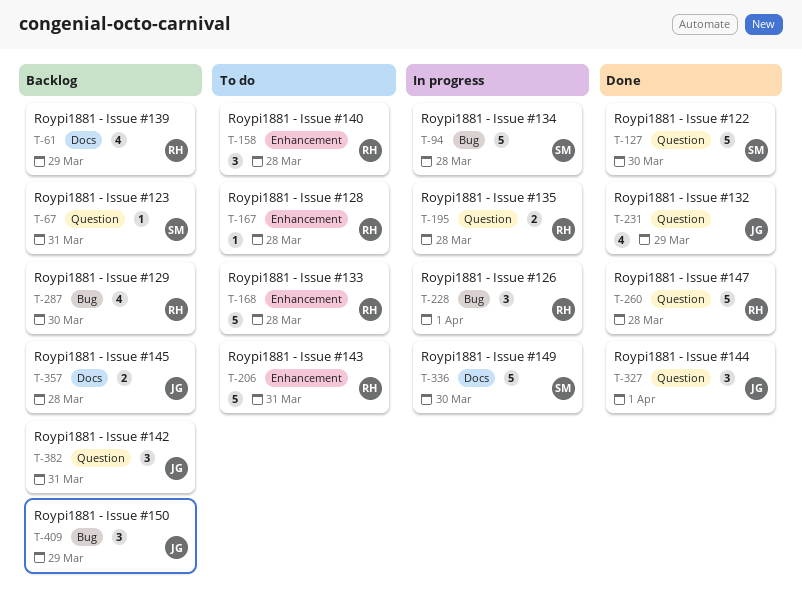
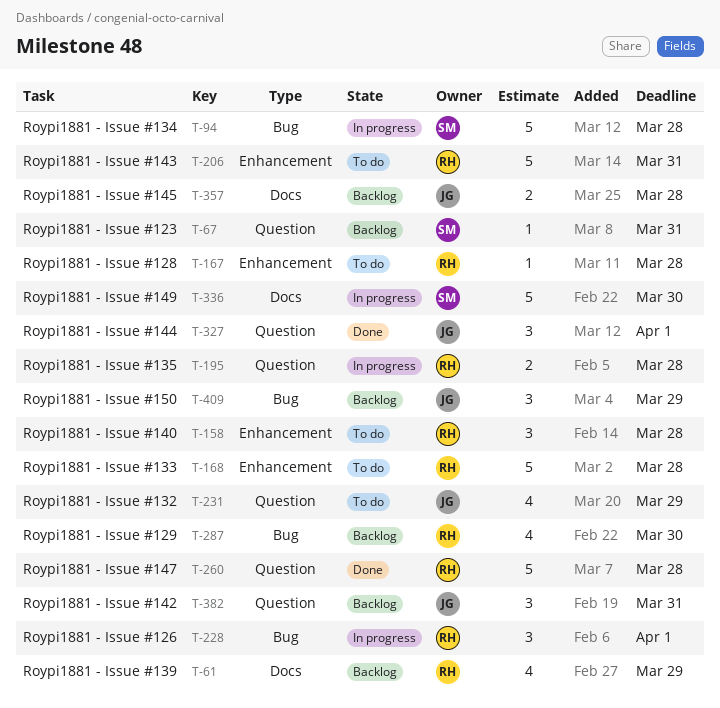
T-127: present -> none
T-231, status: Done -> To do

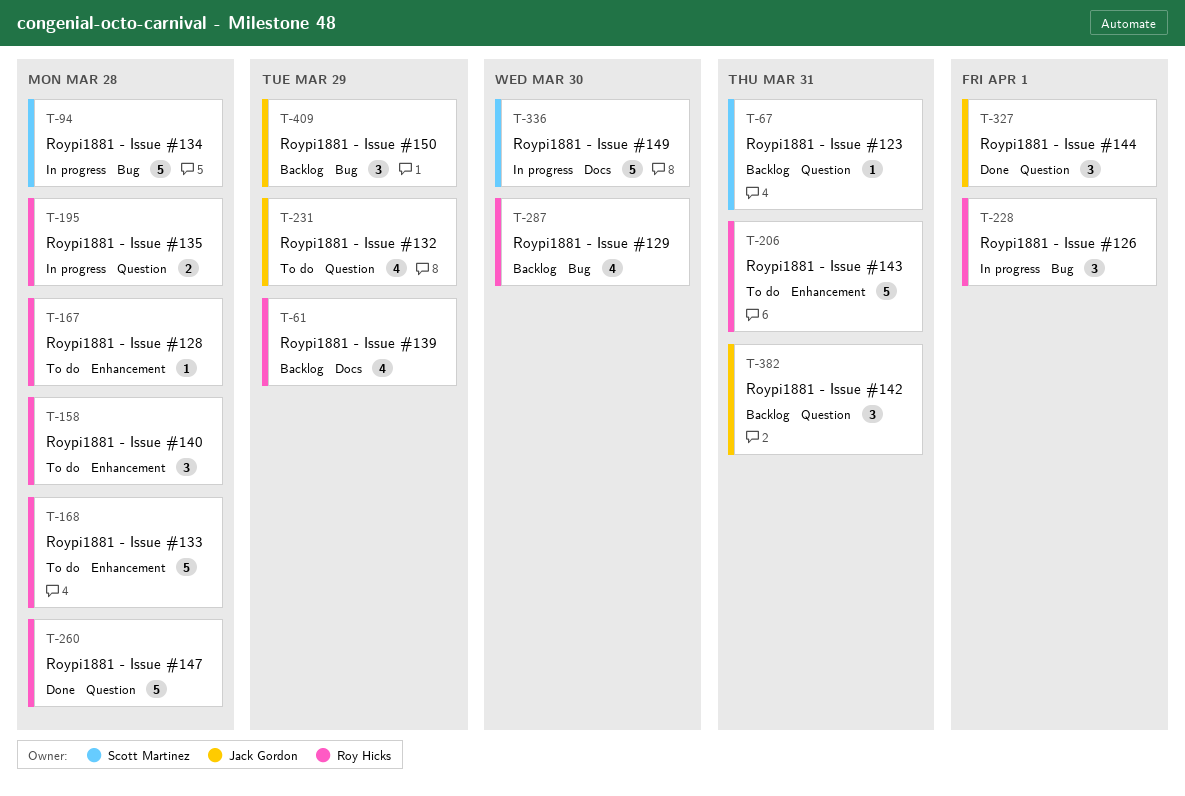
T-357: present -> none

